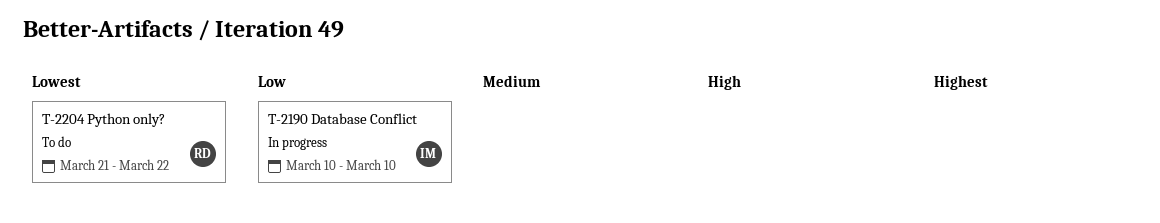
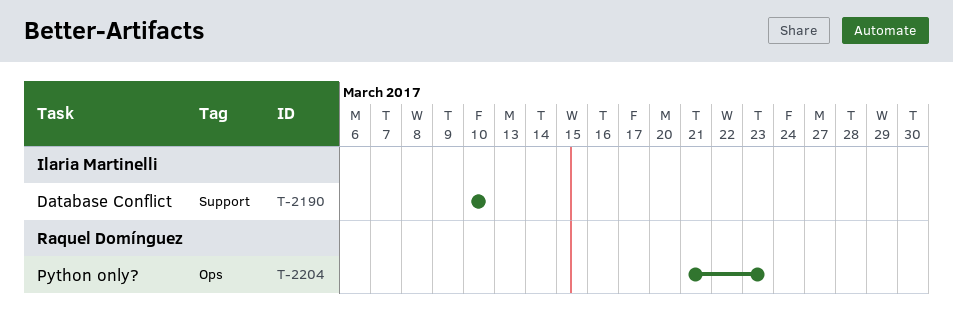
T-2204, due: Mar 22 -> Mar 23

